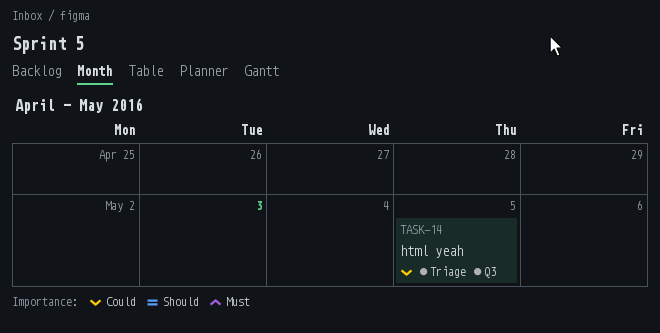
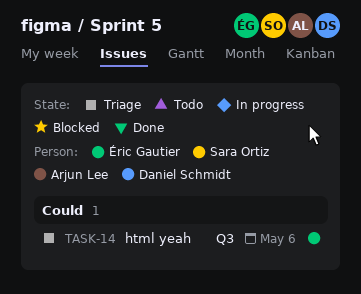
TASK-14, due: May 5 -> May 6

